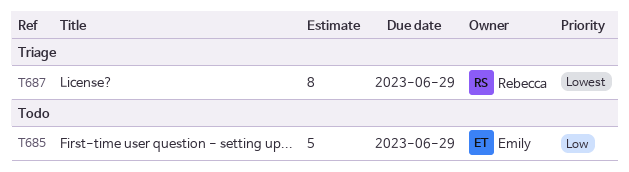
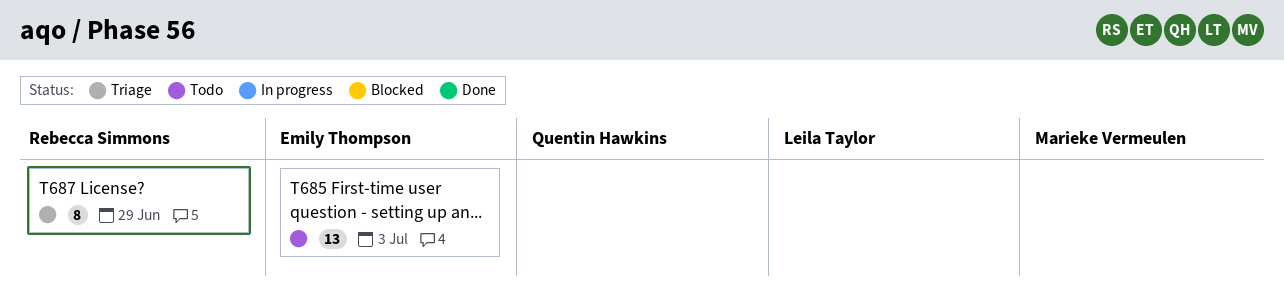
T685, estimate: 5 -> 13
T685, due: Jun 29 -> Jul 3

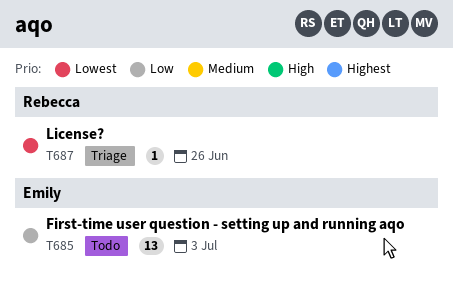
T687, estimate: 8 -> 1
T687, due: Jun 29 -> Jun 26

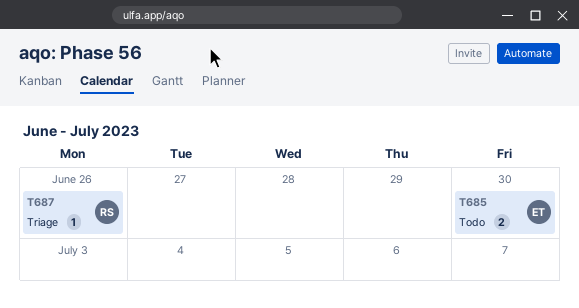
T685, estimate: 13 -> 2
T685, due: Jul 3 -> Jun 30

